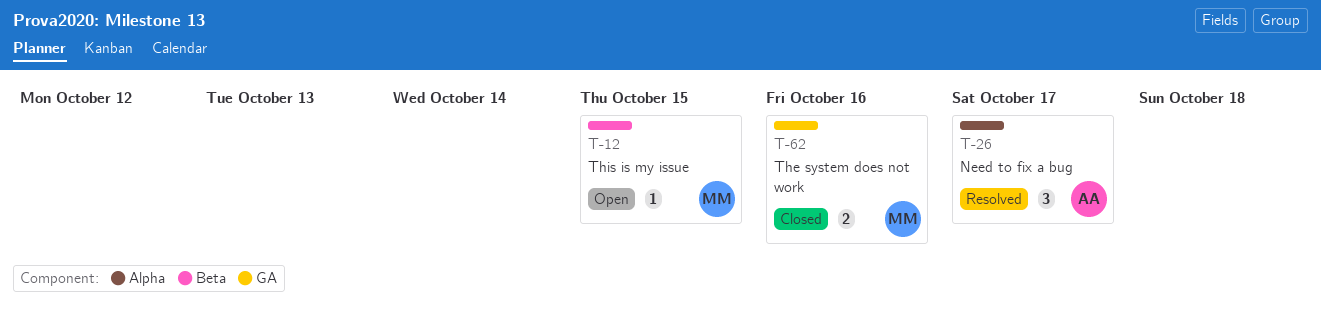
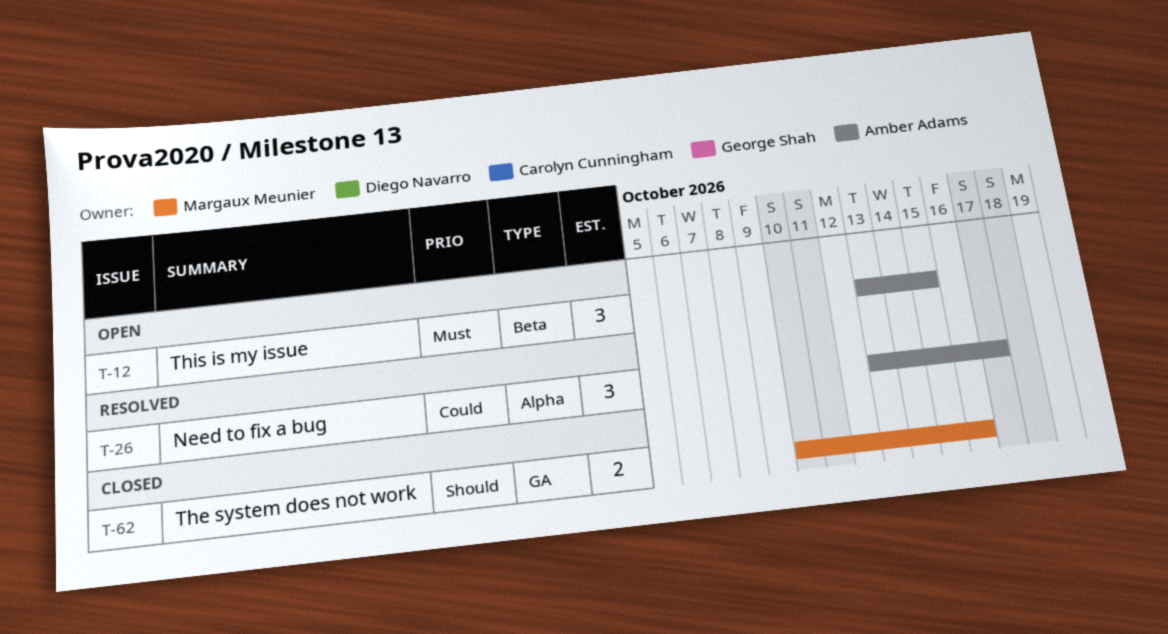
T-12, owner: Margaux Meunier -> Amber Adams
T-12, estimate: 1 -> 3

